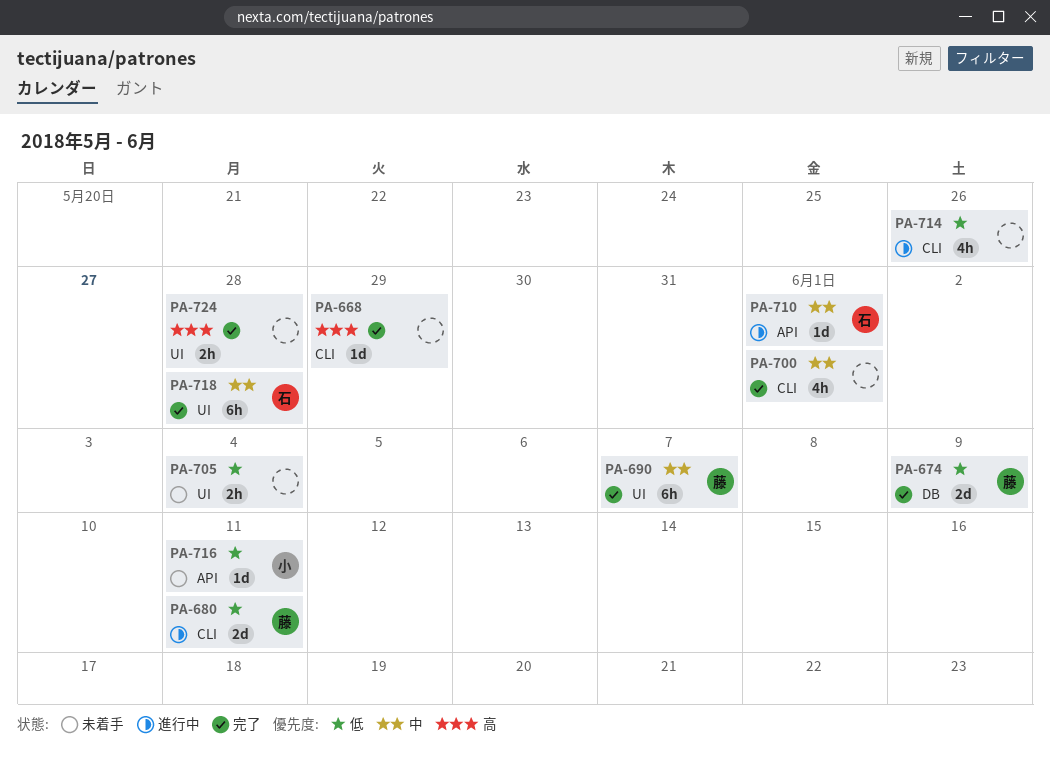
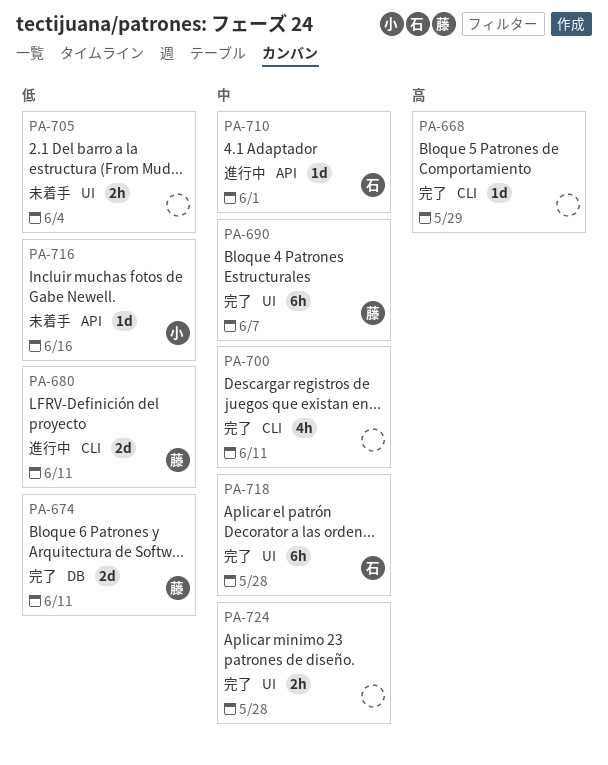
PA-674, due: Jun 9 -> Jun 11
PA-700, due: Jun 1 -> Jun 11
PA-714: present -> none
PA-716, due: Jun 11 -> Jun 16
PA-724, priority: 高 -> 中

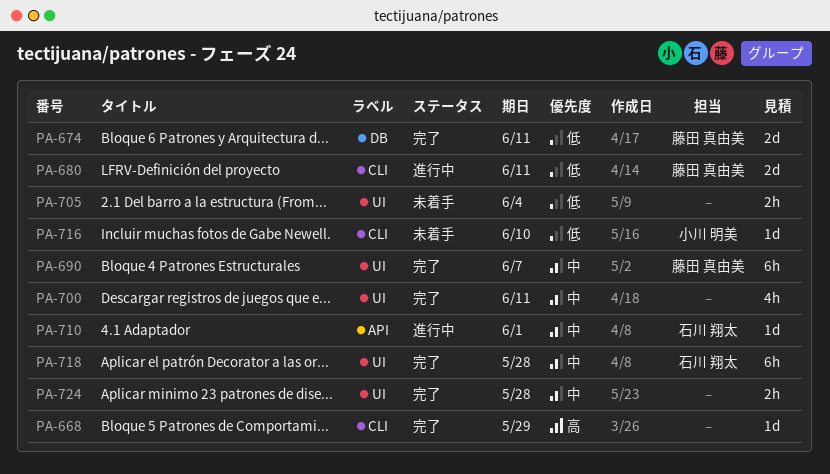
PA-700, label: CLI -> UI
PA-716, label: API -> CLI
PA-716, due: Jun 16 -> Jun 10

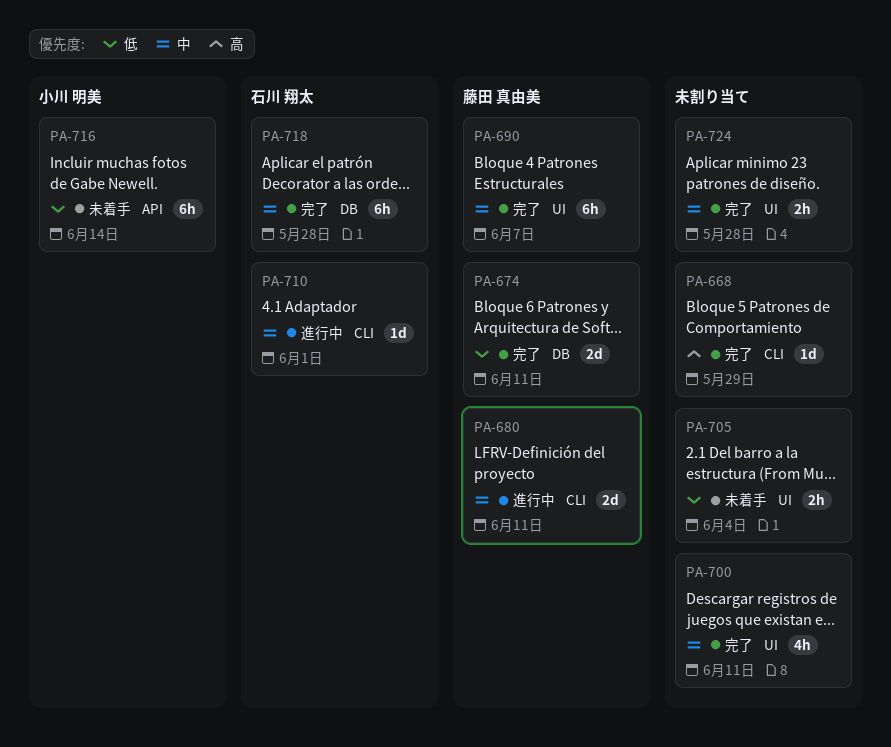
PA-680, priority: 低 -> 中
PA-710, label: API -> CLI
PA-716, label: CLI -> API
PA-716, estimate: 1d -> 6h
PA-716, due: Jun 10 -> Jun 14
PA-718, label: UI -> DB

